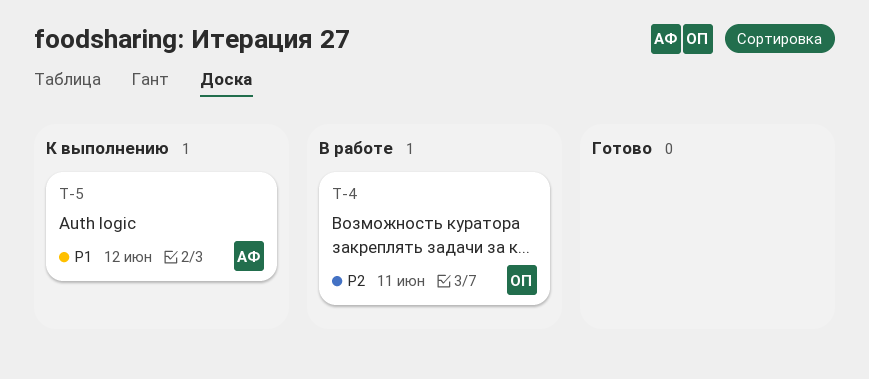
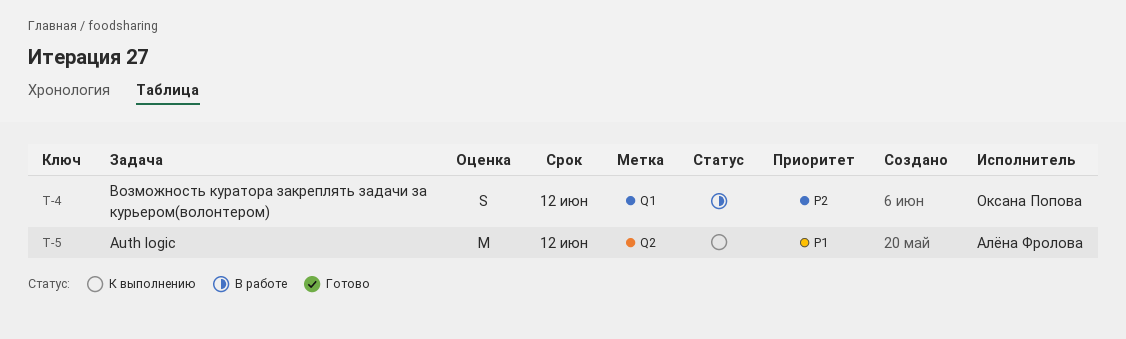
T-4, due: Jun 11 -> Jun 12

